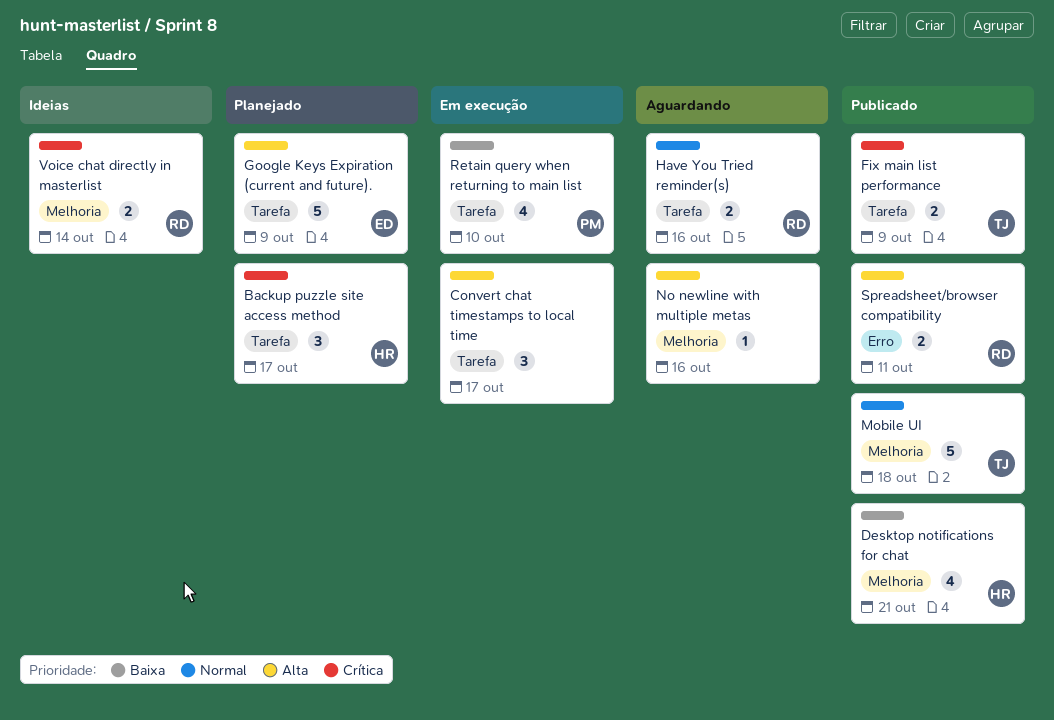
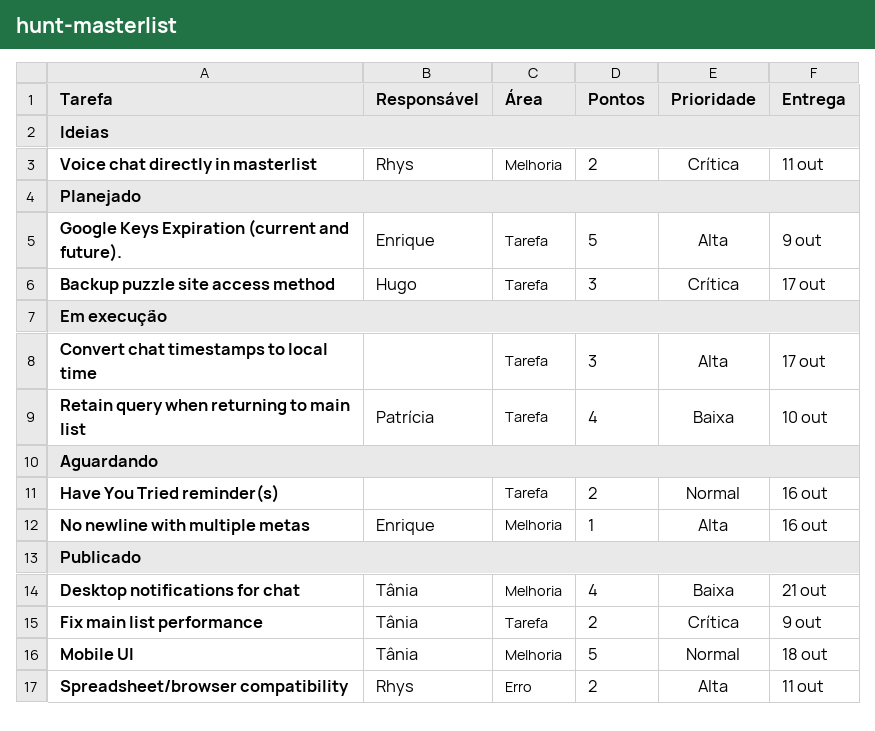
Desktop notifications for chat, owner: Hugo -> Tânia
Have You Tried reminder(s), owner: Rhys -> none
No newline with multiple metas, owner: none -> Enrique
Voice chat directly in masterlist, due: Oct 14 -> Oct 11

